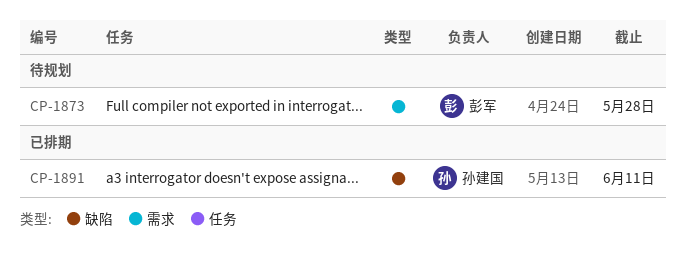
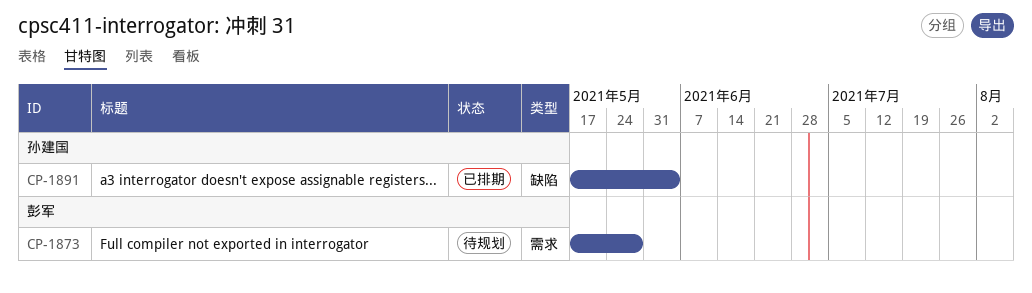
CP-1891, due: Jun 11 -> Jun 4

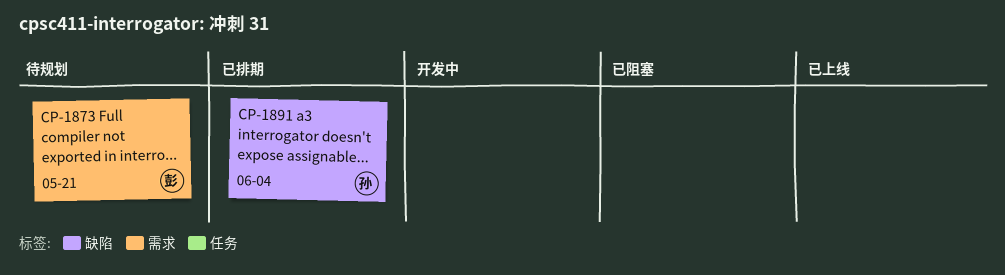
CP-1873, due: May 28 -> May 21

